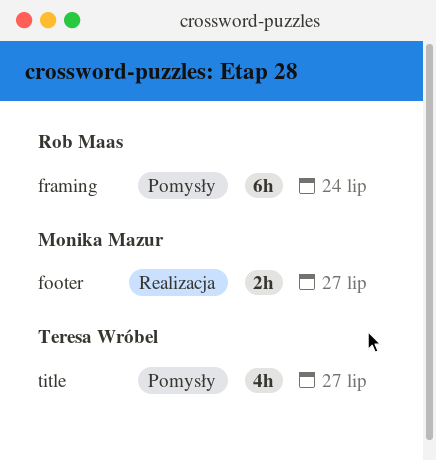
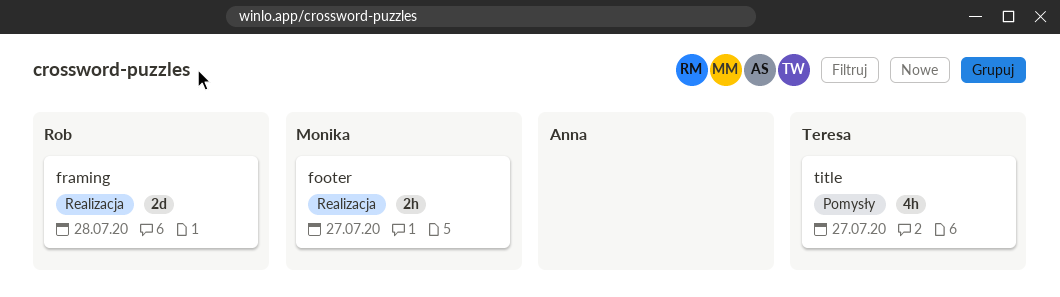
framing, status: Pomysły -> Realizacja
framing, estimate: 6h -> 2d
framing, due: Jul 24 -> Jul 28

